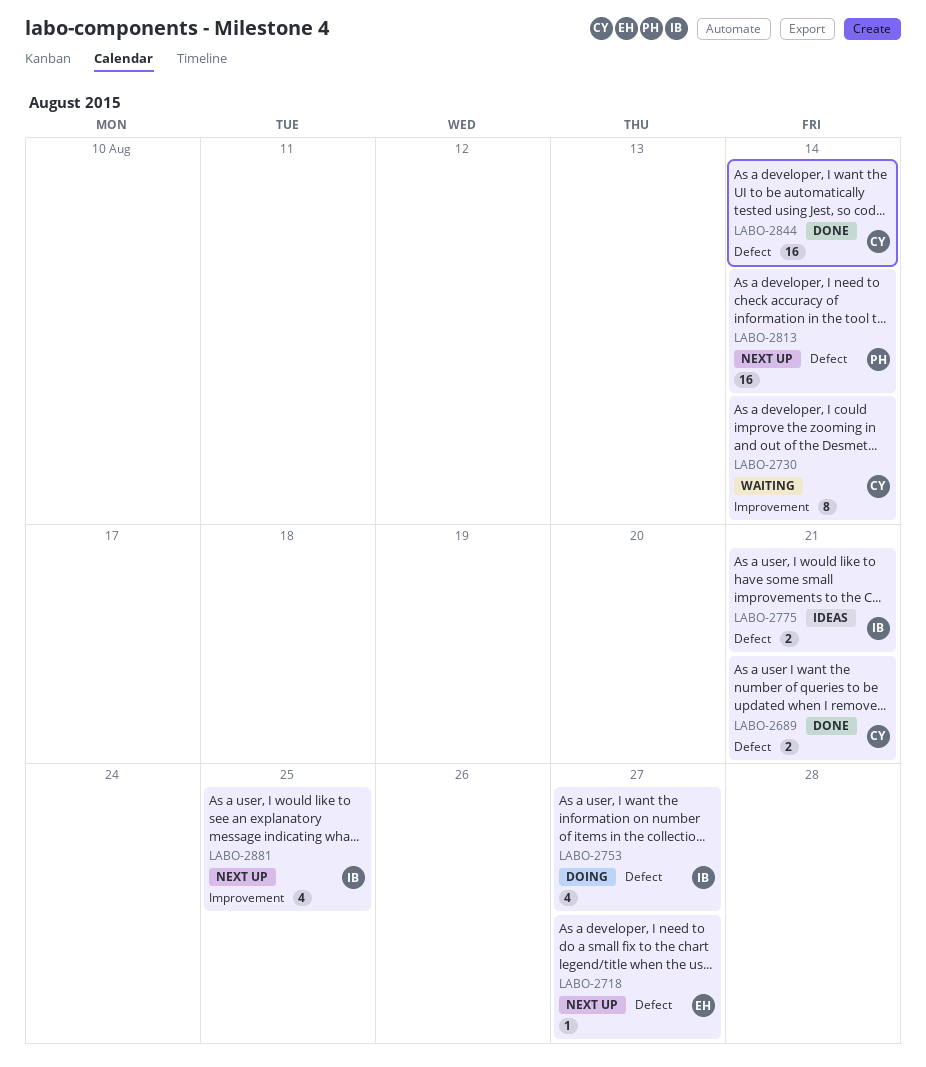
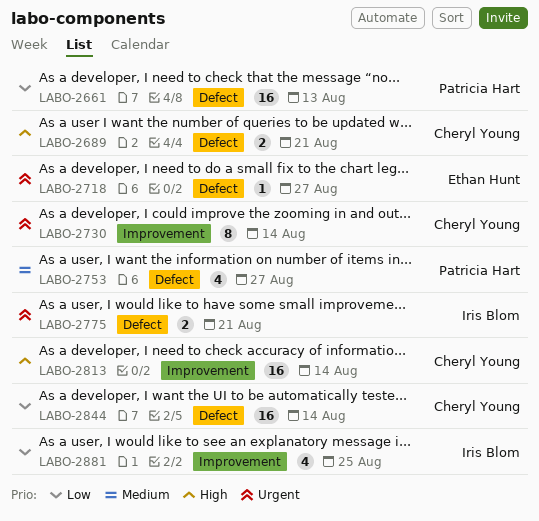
LABO-2661: none -> present
LABO-2753, owner: Iris Blom -> Patricia Hart
LABO-2813, owner: Patricia Hart -> Cheryl Young
LABO-2813, label: Defect -> Improvement

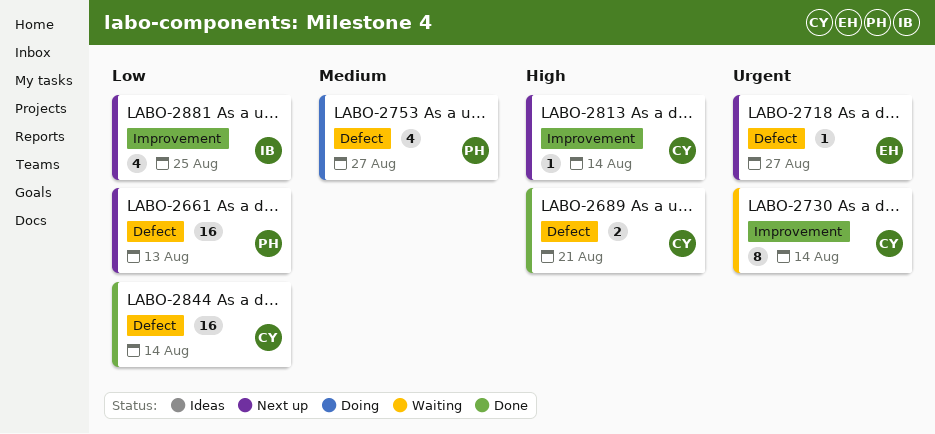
LABO-2775: present -> none
LABO-2813, estimate: 16 -> 1

